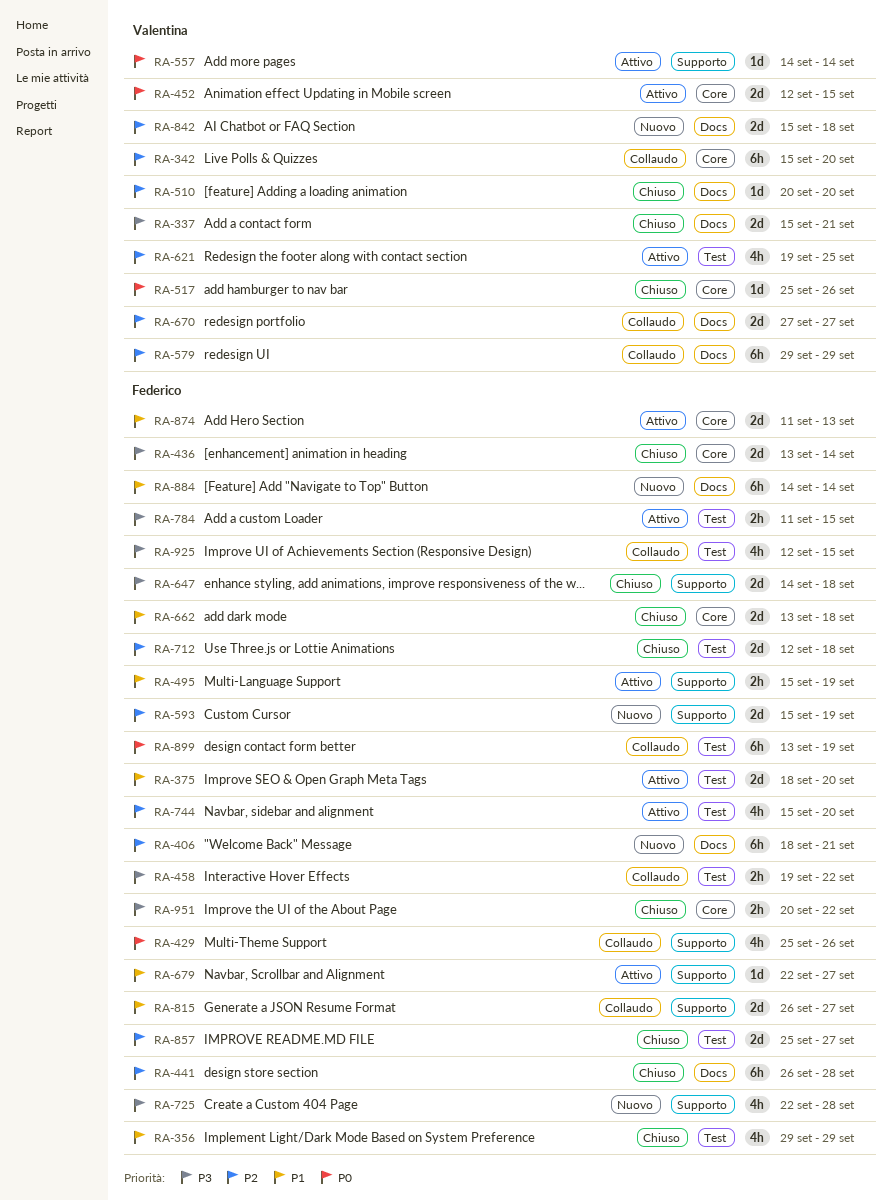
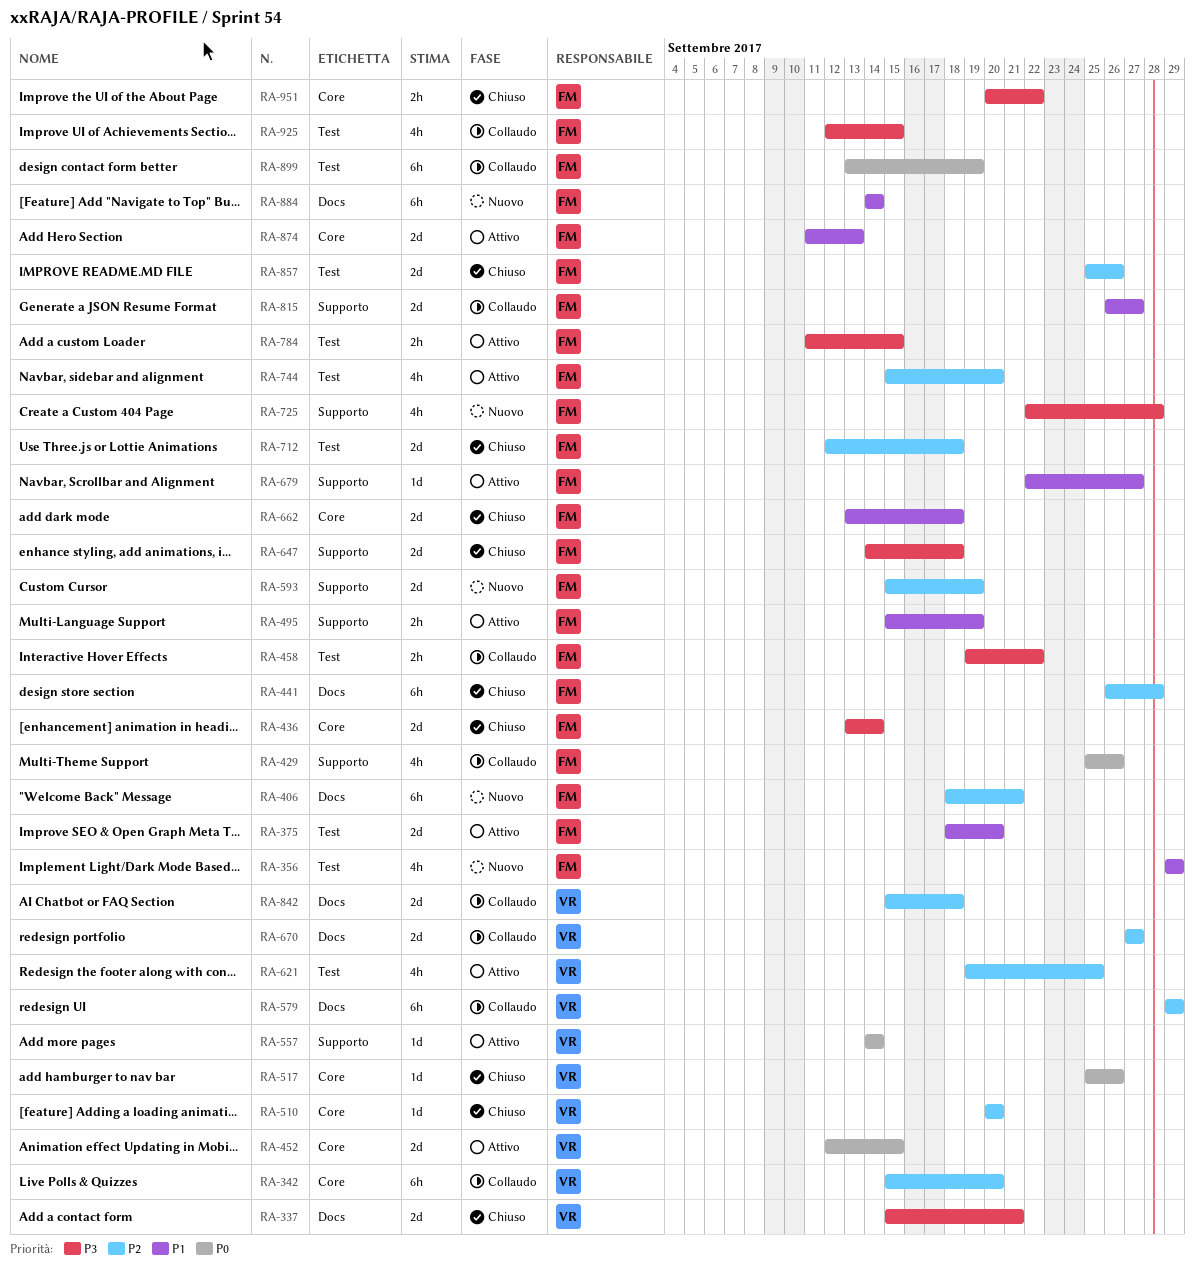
RA-356, status: Chiuso -> Nuovo
RA-510, label: Docs -> Core
RA-842, status: Nuovo -> Collaudo
RA-857, due: Sep 27 -> Sep 26

